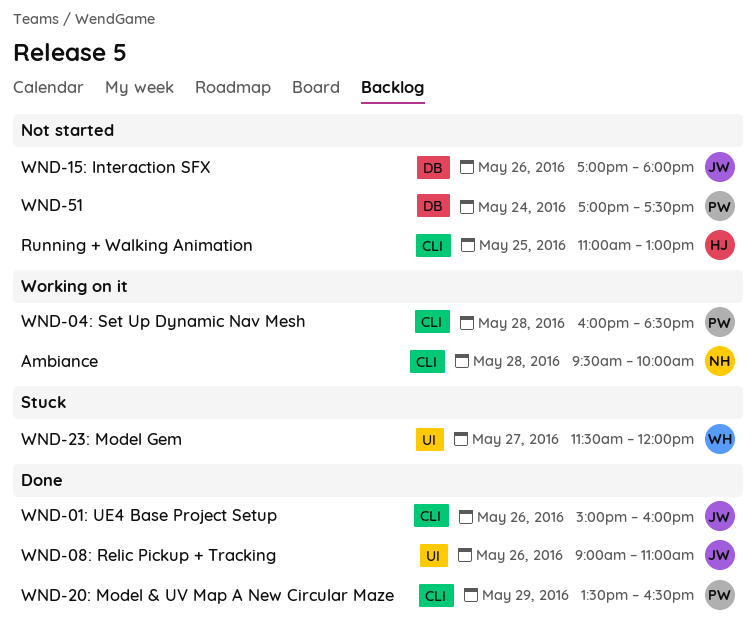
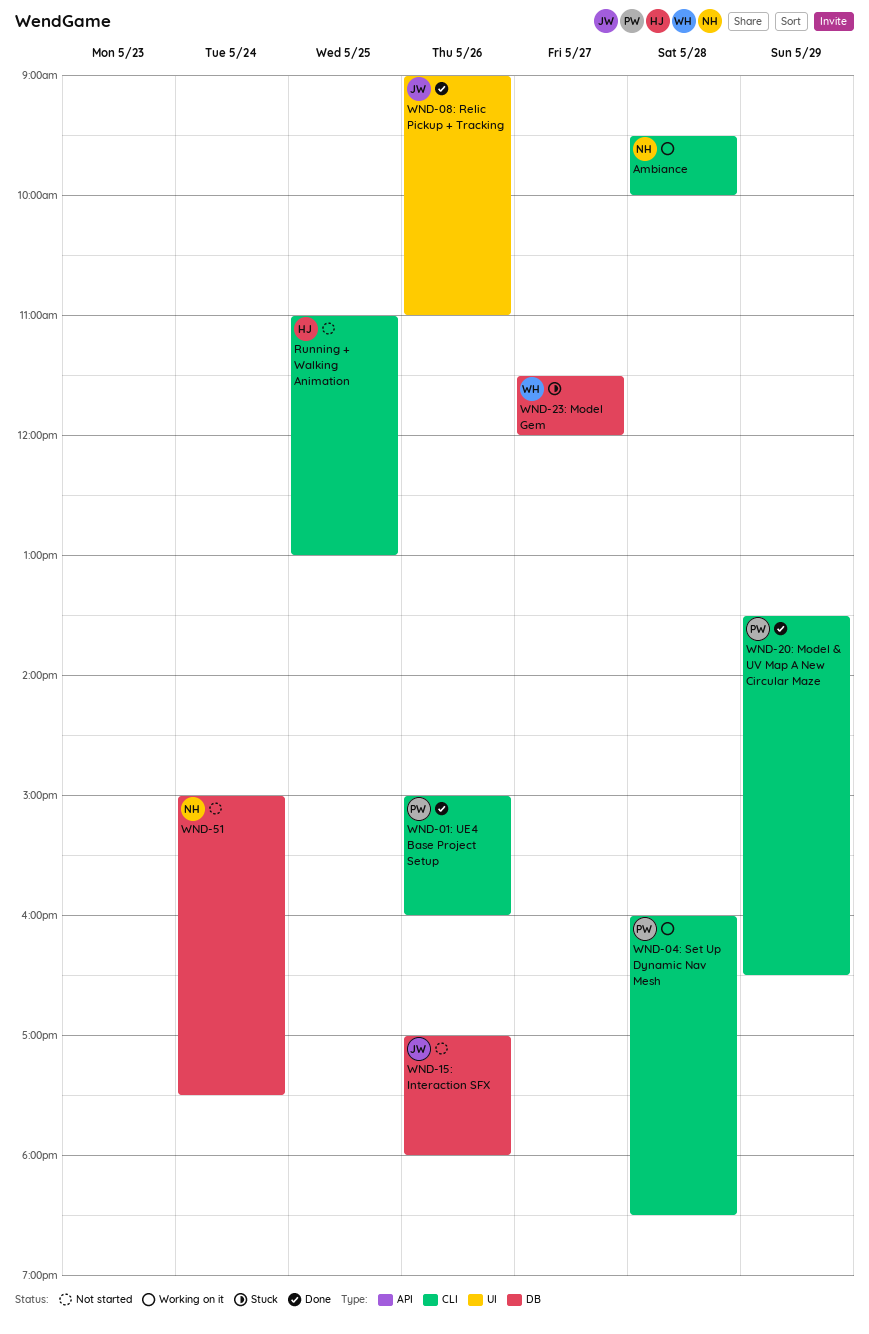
WND-01: UE4 Base Project Setup, owner: JW -> PW
WND-23: Model Gem, label: UI -> DB
WND-51, owner: PW -> NH
WND-51, begins: 17:00 -> 15:00

